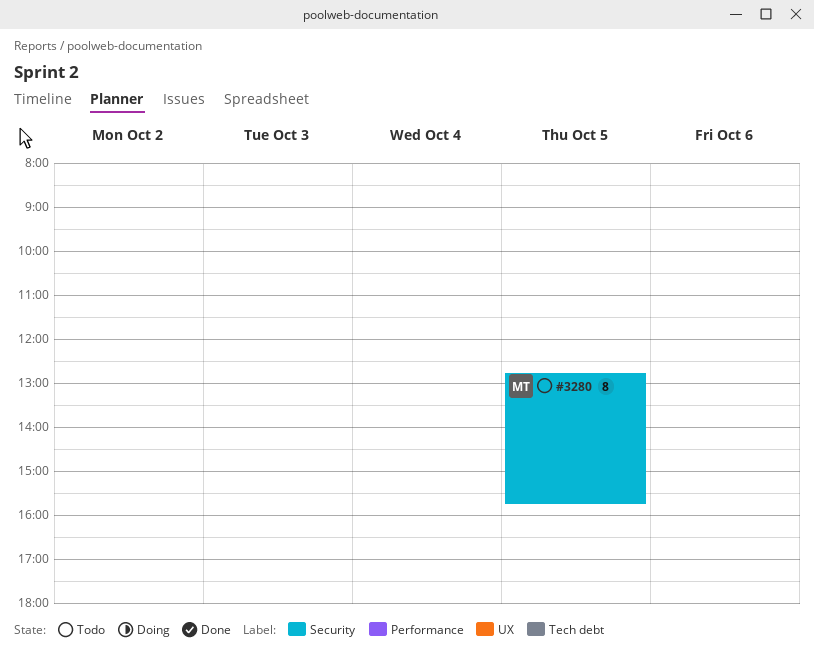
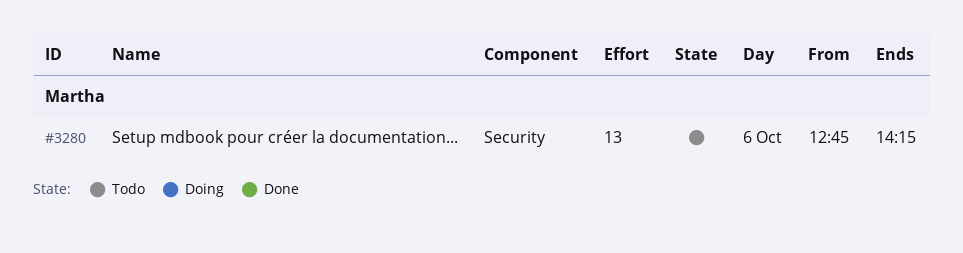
#3280, estimate: 8 -> 13
#3280, day: Oct 5 -> Oct 6
#3280, ends: 15:45 -> 14:15

